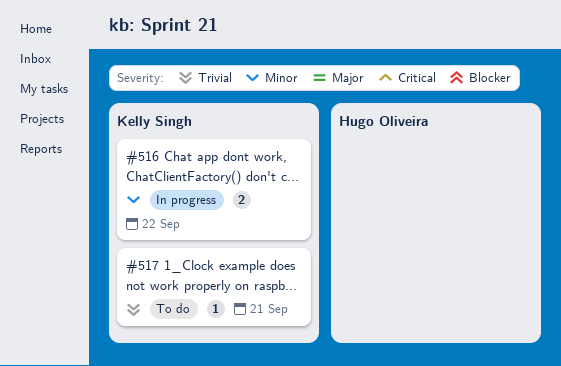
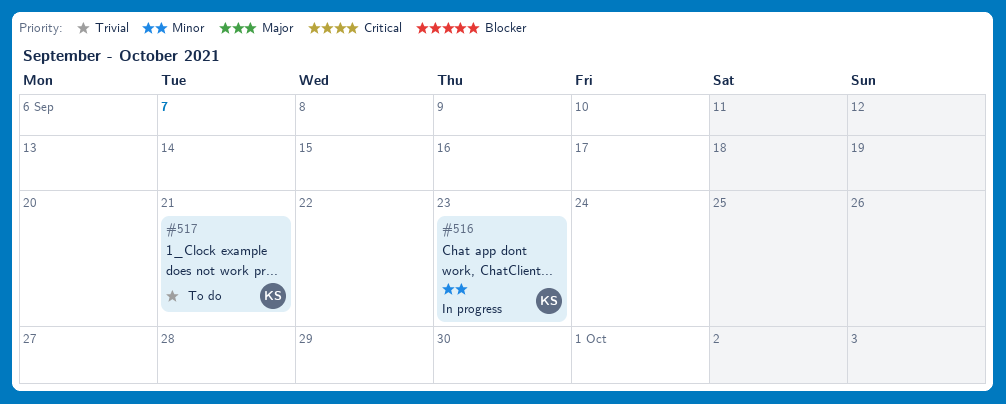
#516, due: Sep 22 -> Sep 23

